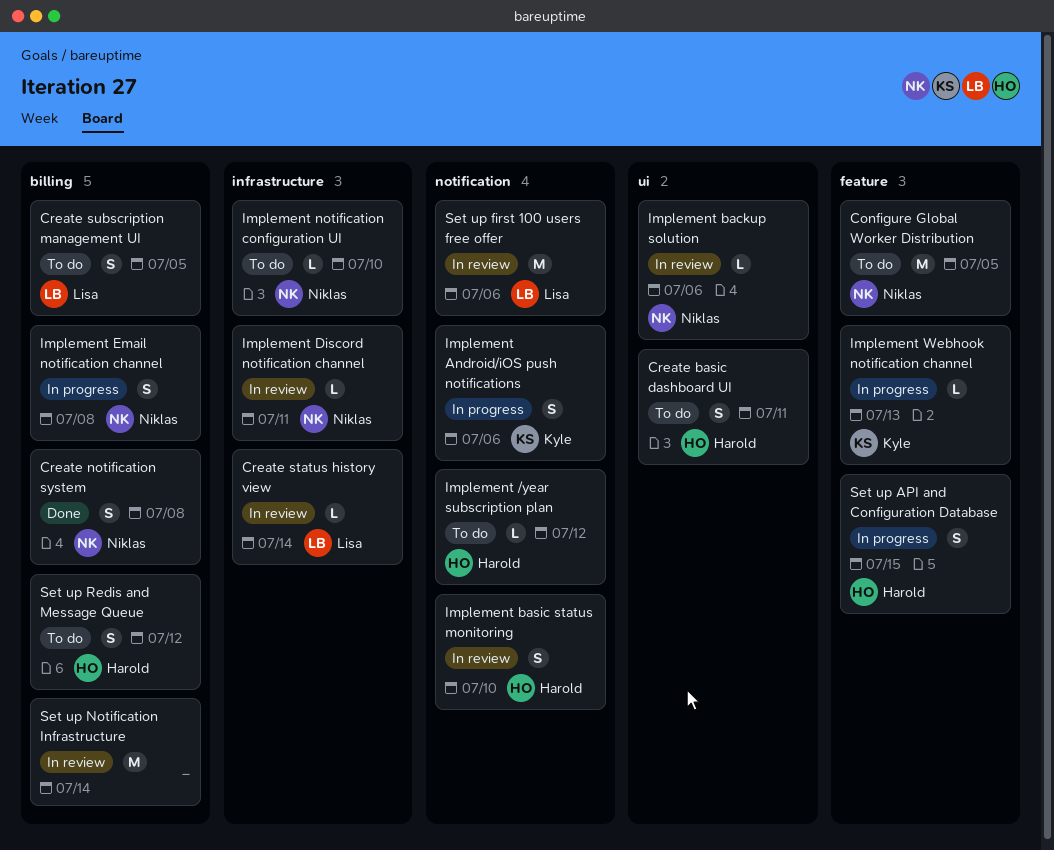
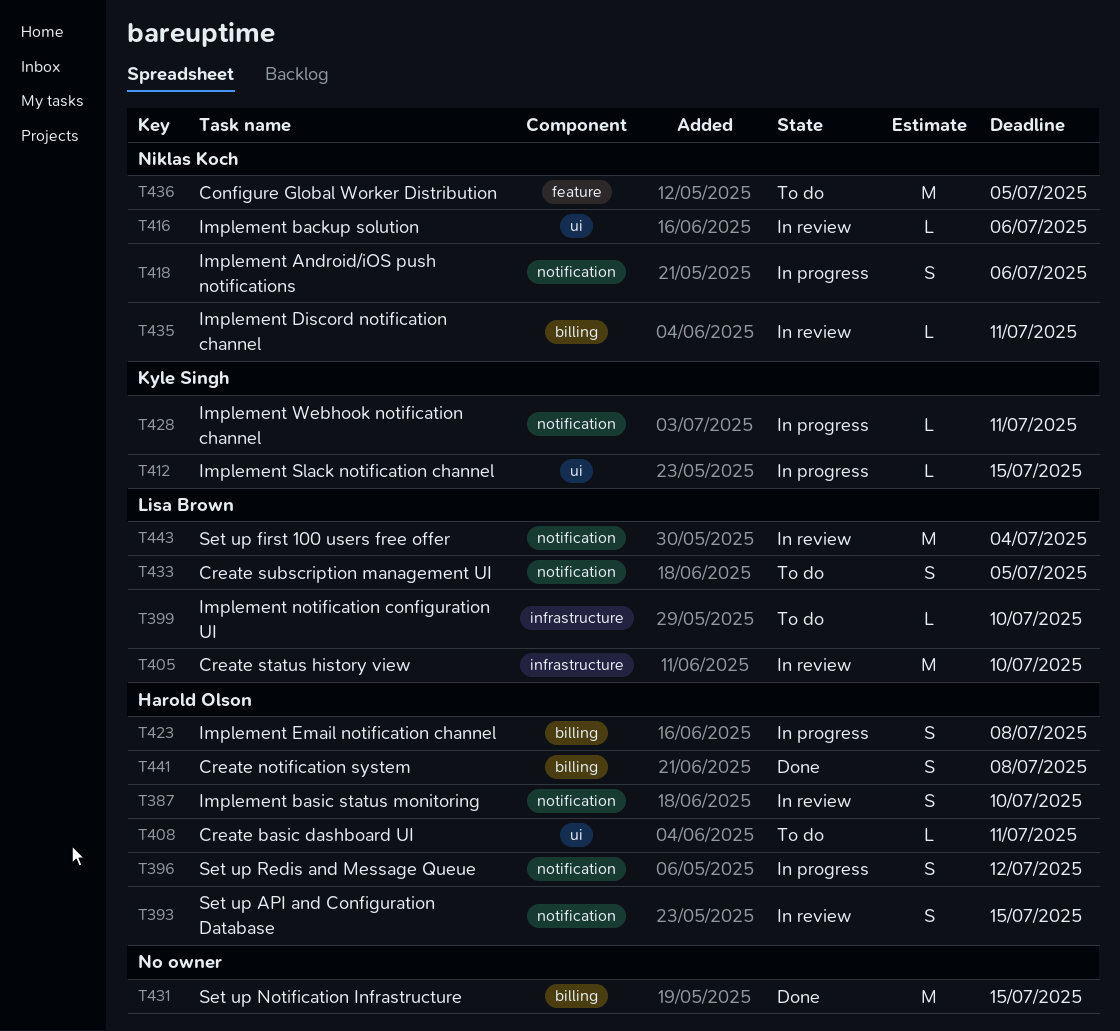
Create basic dashboard UI, estimate: S -> L
Create notification system, owner: Niklas Koch -> Harold Olson
Create status history view, estimate: L -> M
Create status history view, due: Jul 14 -> Jul 10
Create subscription management UI, label: billing -> notification
Implement /year subscription plan: present -> none
Implement Android/iOS push notifications, owner: Kyle Singh -> Niklas Koch
Implement Discord notification channel, label: infrastructure -> billing
Implement Email notification channel, owner: Niklas Koch -> Harold Olson
Implement notification configuration UI, owner: Niklas Koch -> Lisa Brown
Implement Slack notification channel: none -> present
Implement Webhook notification channel, label: feature -> notification
Implement Webhook notification channel, due: Jul 13 -> Jul 11
Set up API and Configuration Database, status: In progress -> In review
Set up API and Configuration Database, label: feature -> notification
Set up first 100 users free offer, due: Jul 6 -> Jul 4
Set up Notification Infrastructure, status: In review -> Done
Set up Notification Infrastructure, due: Jul 14 -> Jul 15
Set up Redis and Message Queue, status: To do -> In progress
Set up Redis and Message Queue, label: billing -> notification

